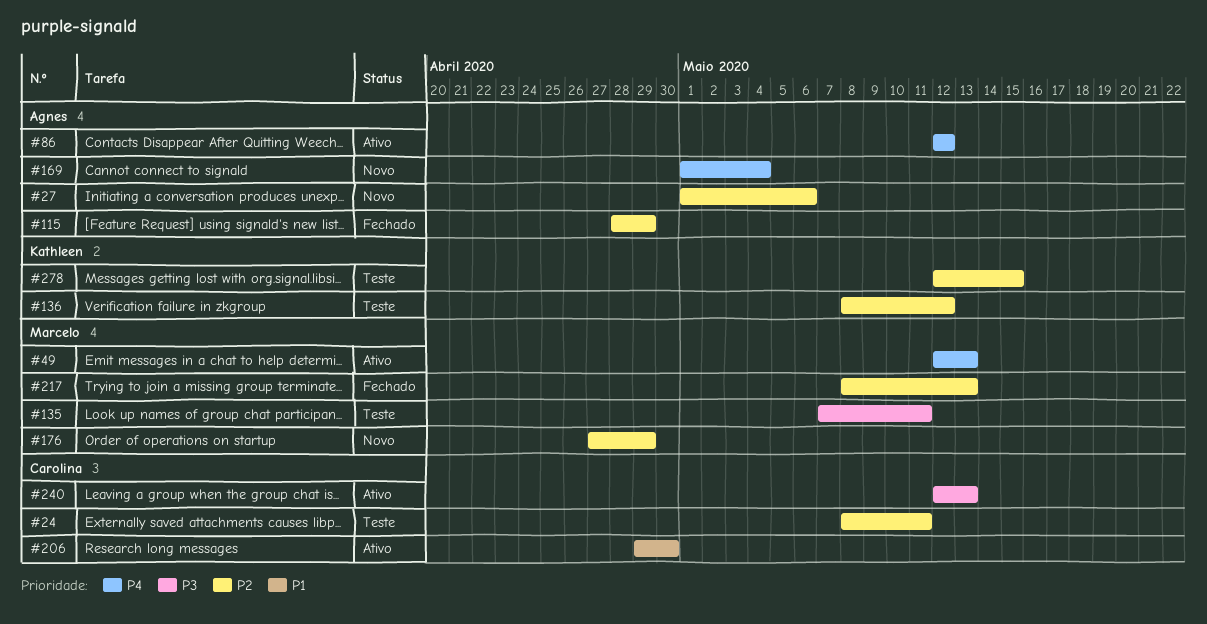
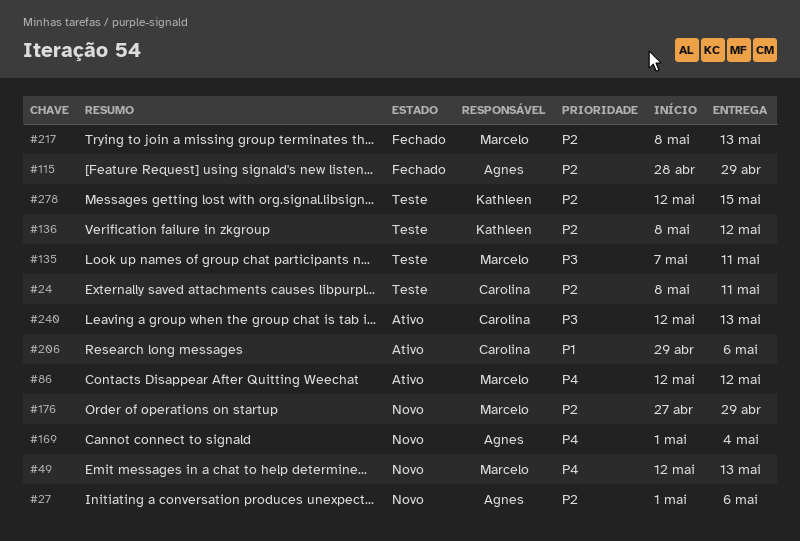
#49, status: Ativo -> Novo
#86, owner: Agnes -> Marcelo
#206, due: Apr 30 -> May 6

